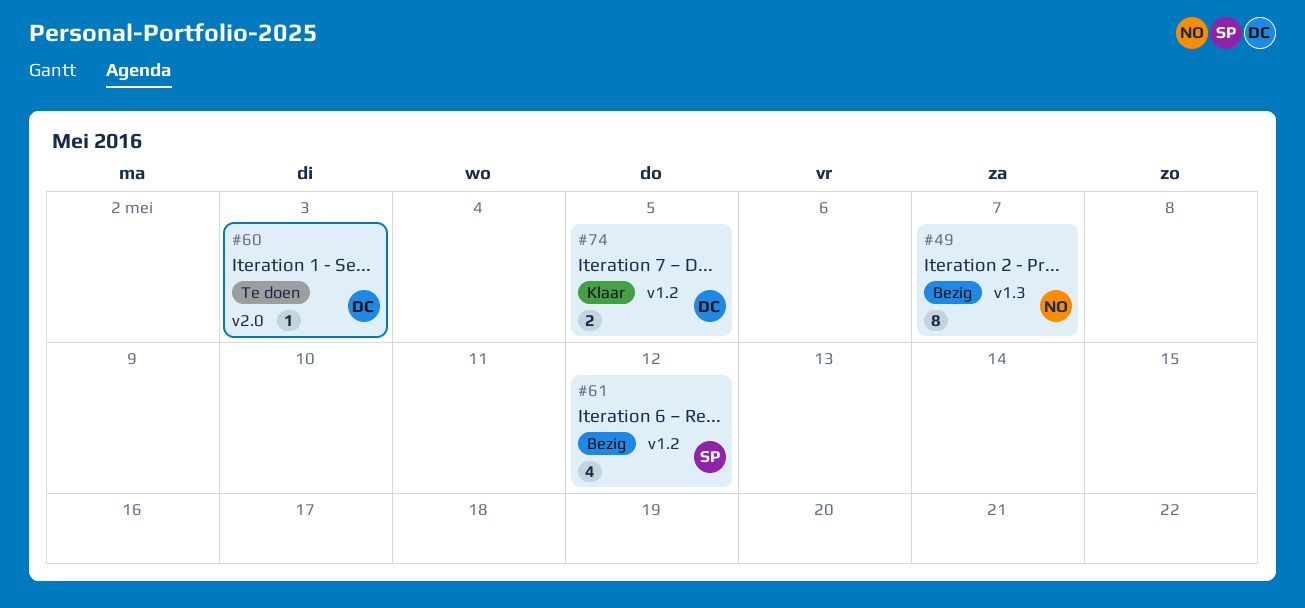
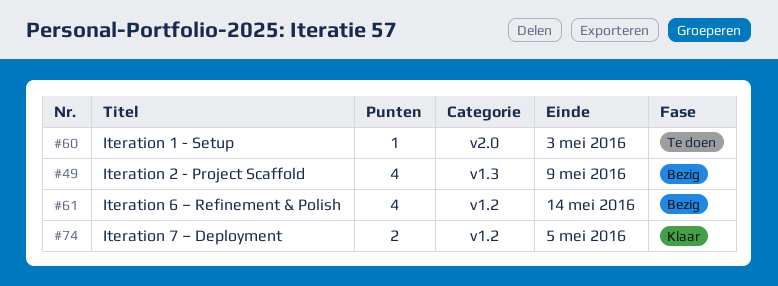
#49, estimate: 8 -> 4
#49, due: May 7 -> May 9
#61, due: May 12 -> May 14

